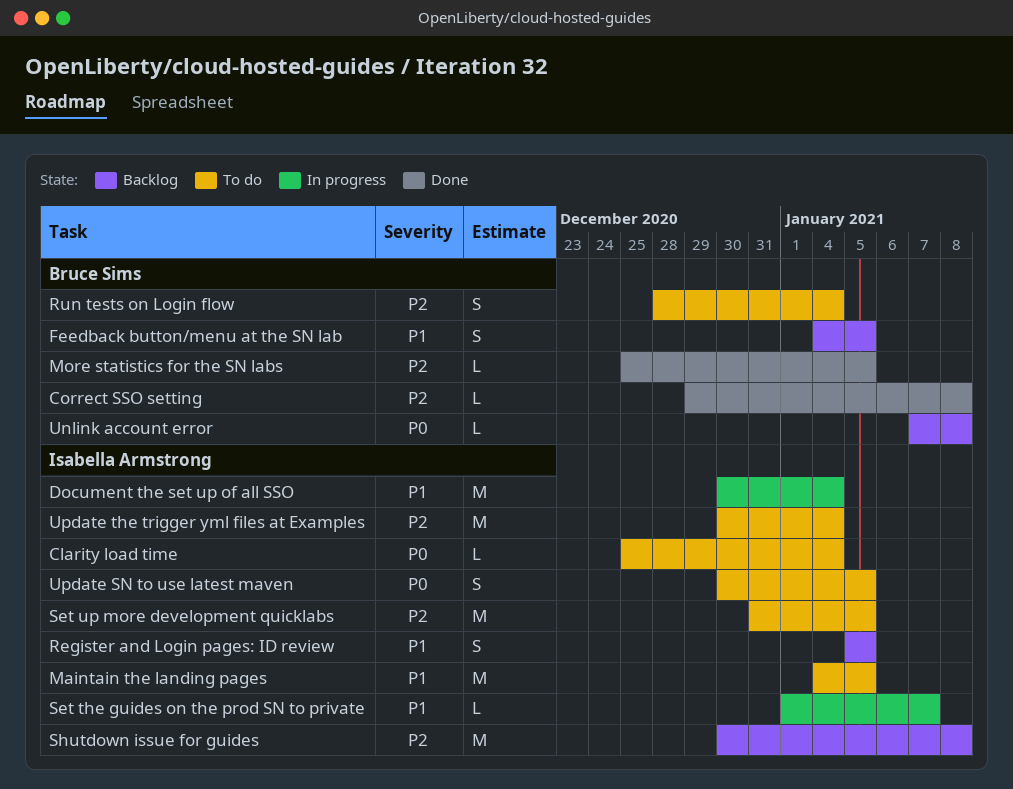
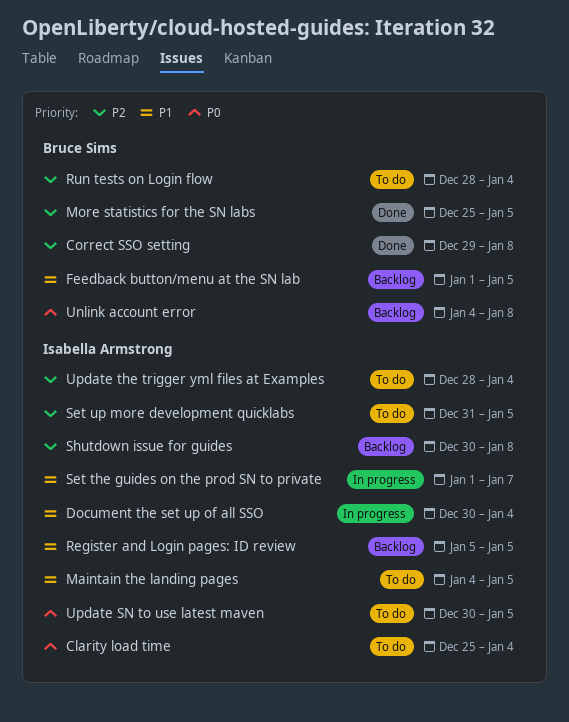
Feedback button/menu at the SN lab, start: Jan 4 -> Jan 1
Unlink account error, start: Jan 7 -> Jan 4
Update the trigger yml files at Examples, start: Dec 30 -> Dec 28

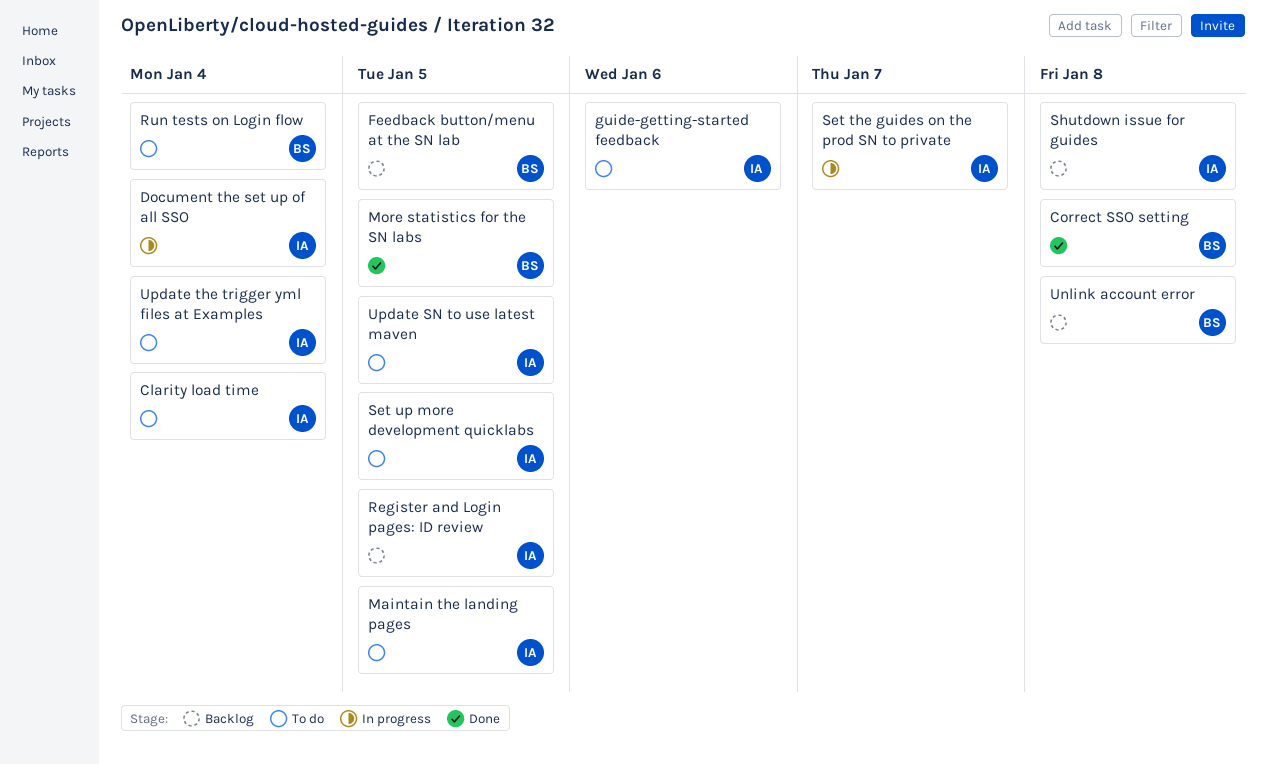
guide-getting-started feedback: none -> present

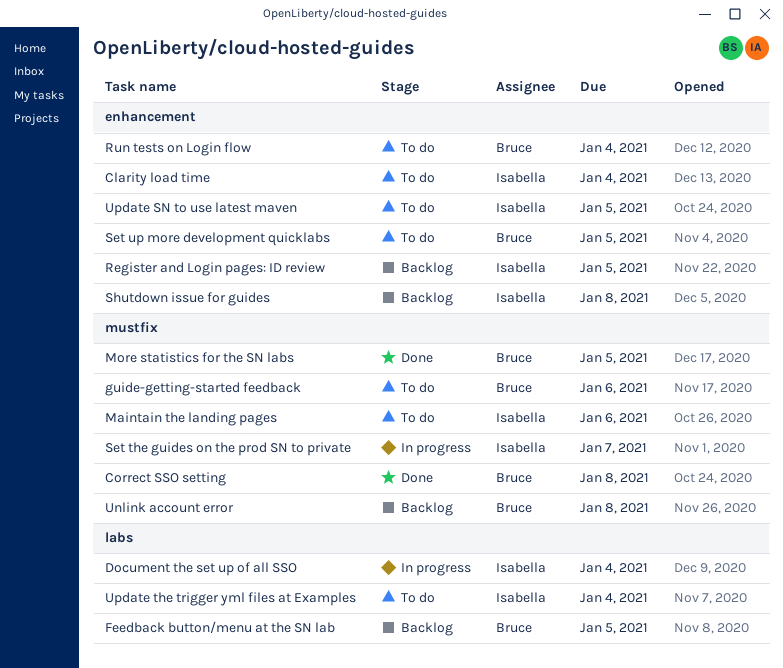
guide-getting-started feedback, owner: Isabella -> Bruce
Maintain the landing pages, due: Jan 5 -> Jan 6
Set up more development quicklabs, owner: Isabella -> Bruce

